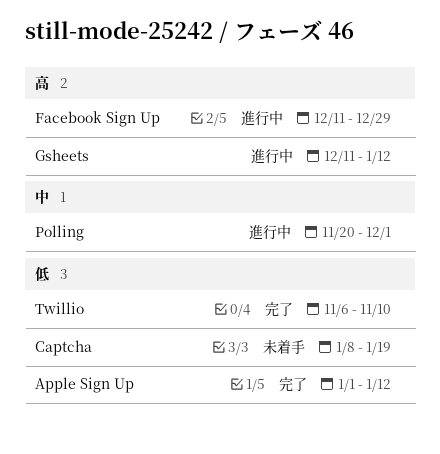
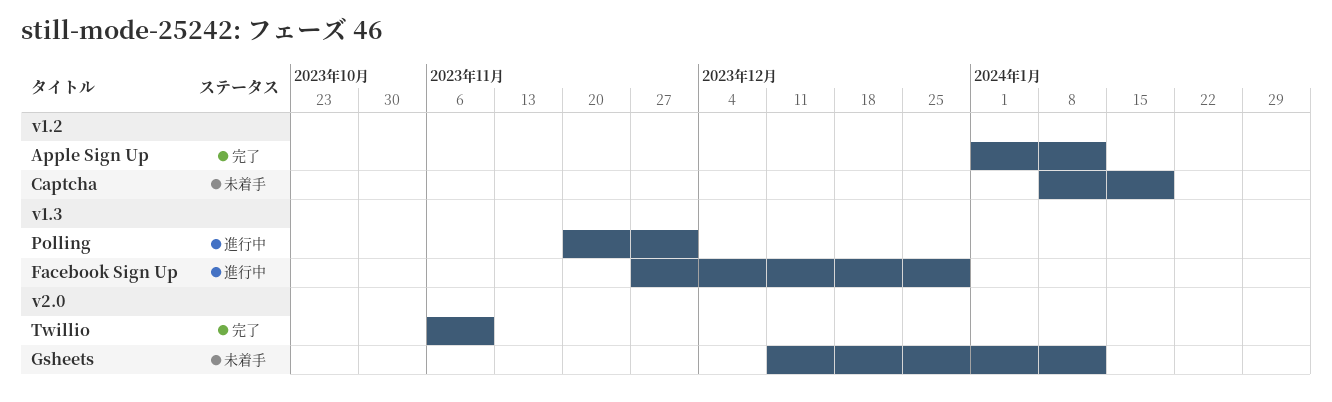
Facebook Sign Up, start: Dec 11 -> Nov 27
Gsheets, status: 進行中 -> 未着手

